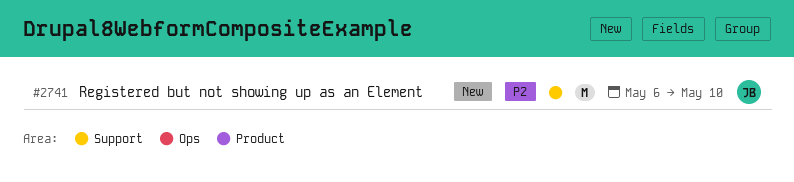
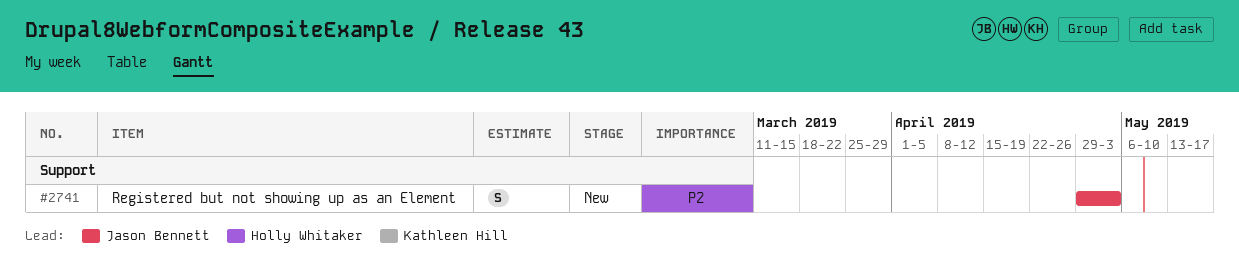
#2741, estimate: M -> S
#2741, start: May 6 -> Apr 29
#2741, due: May 10 -> May 3

